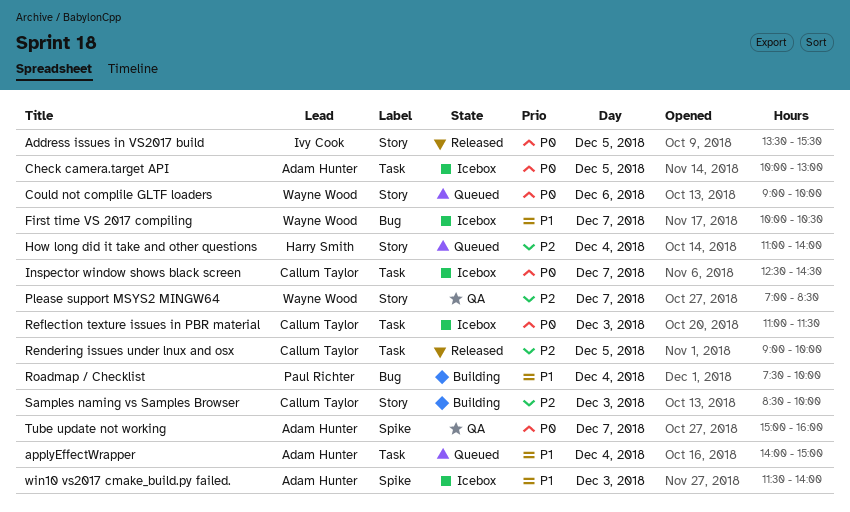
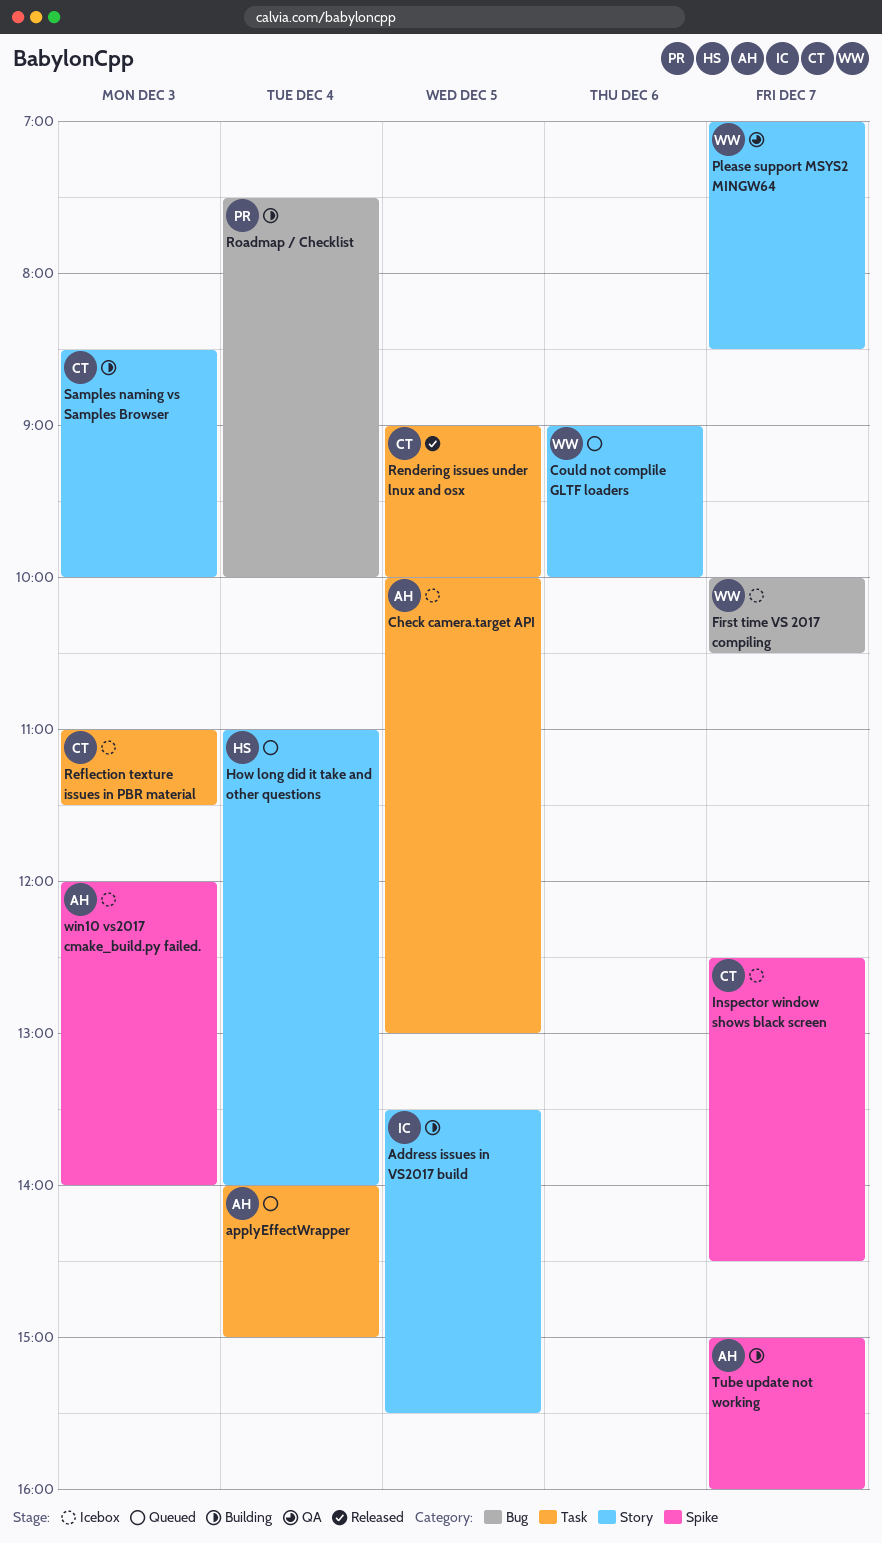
Address issues in VS2017 build, status: Released -> Building
Inspector window shows black screen, label: Task -> Spike
Tube update not working, status: QA -> Building
win10 vs2017 cmake_build.py failed., begins: 11:30 -> 12:00

